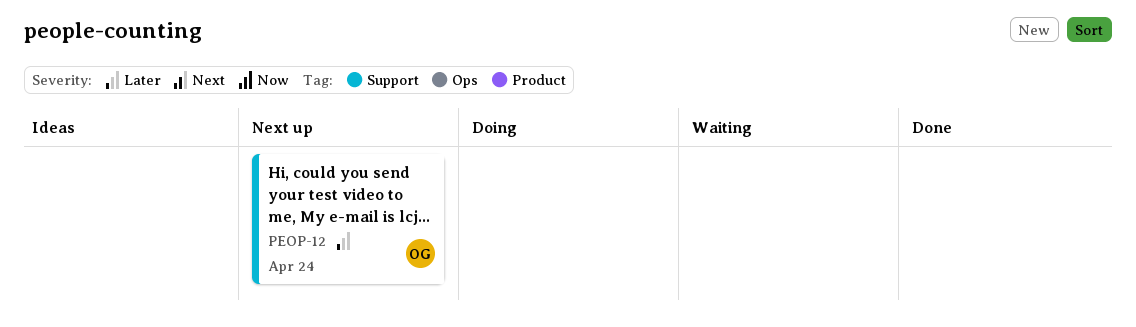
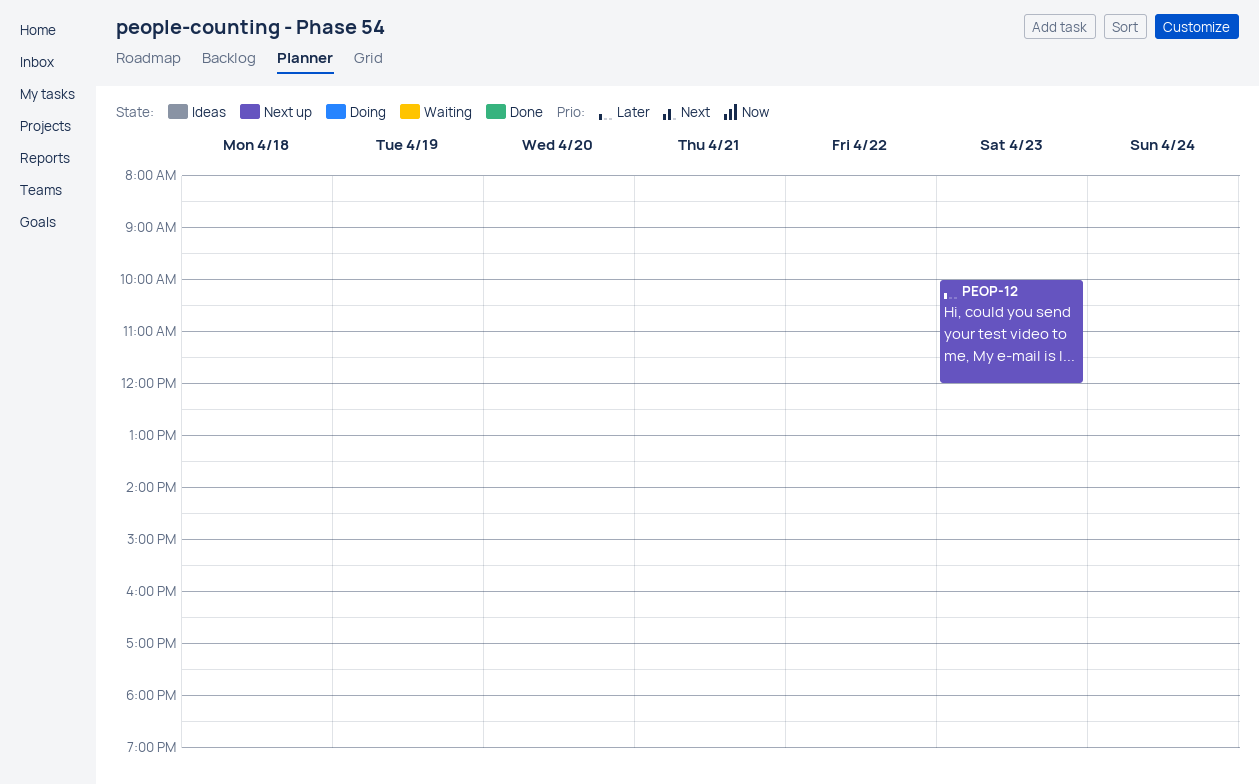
PEOP-12, day: Apr 24 -> Apr 23

